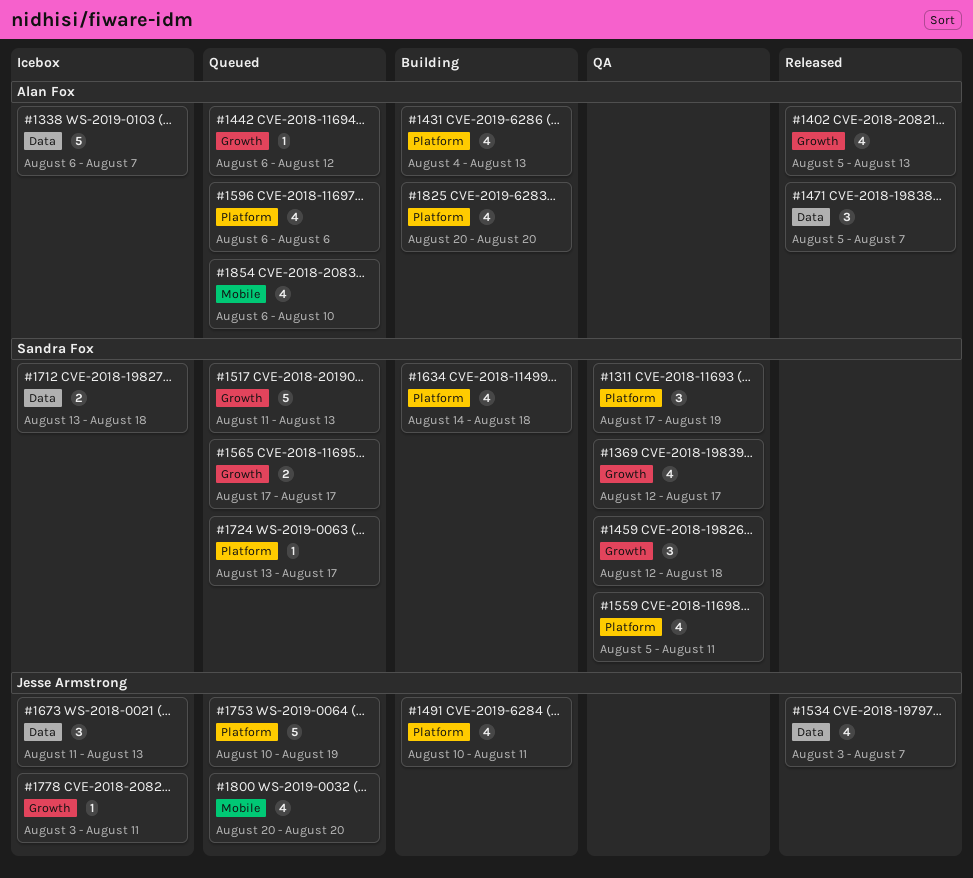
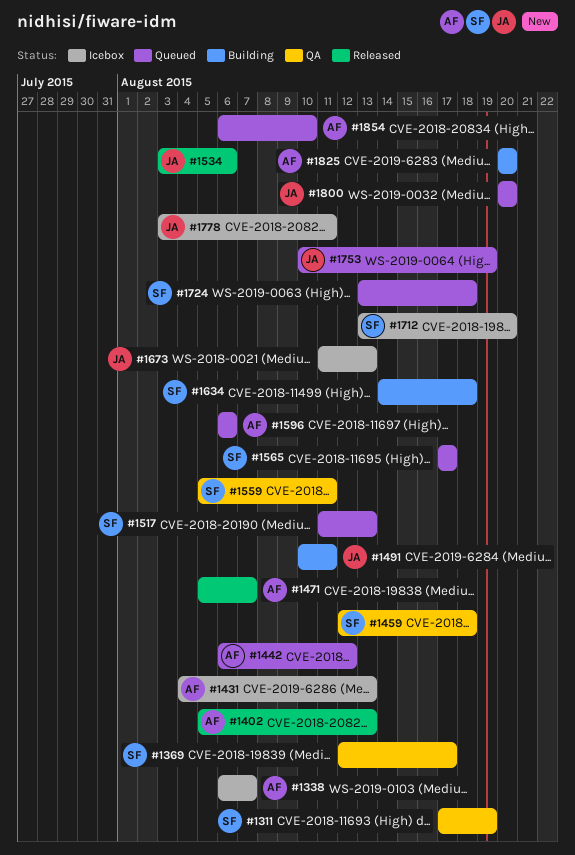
#1431, status: Building -> Icebox
#1534, due: Aug 7 -> Aug 6
#1712, due: Aug 18 -> Aug 20
#1724, due: Aug 17 -> Aug 18

